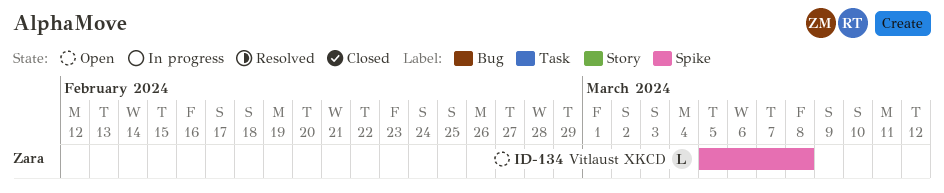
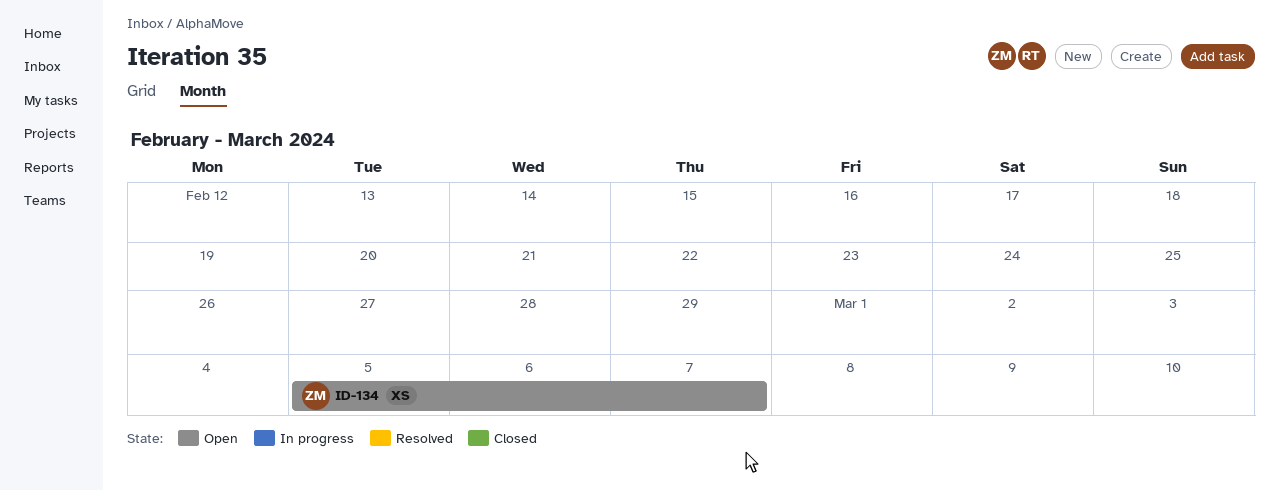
ID-134, estimate: L -> XS
ID-134, due: Mar 8 -> Mar 7

